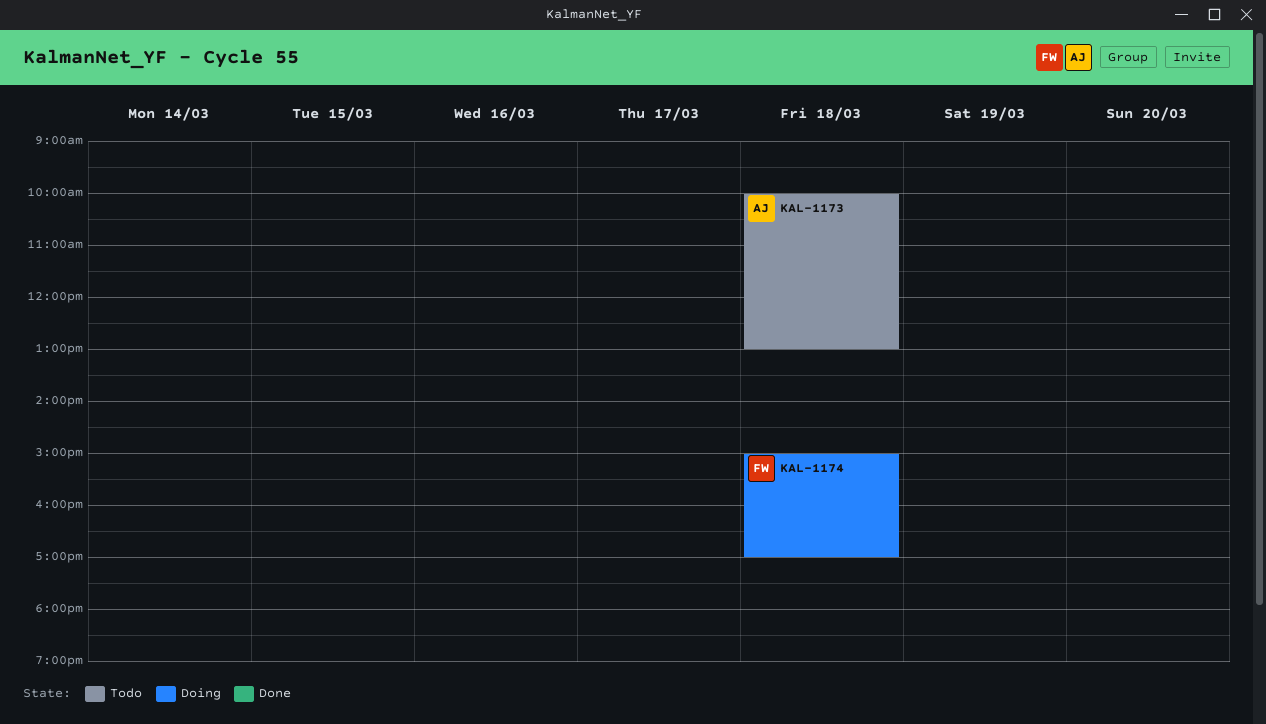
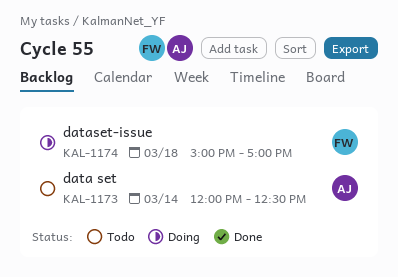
KAL-1173, day: Mar 18 -> Mar 14
KAL-1173, begins: 10:00 -> 12:00
KAL-1173, ends: 13:00 -> 12:30

